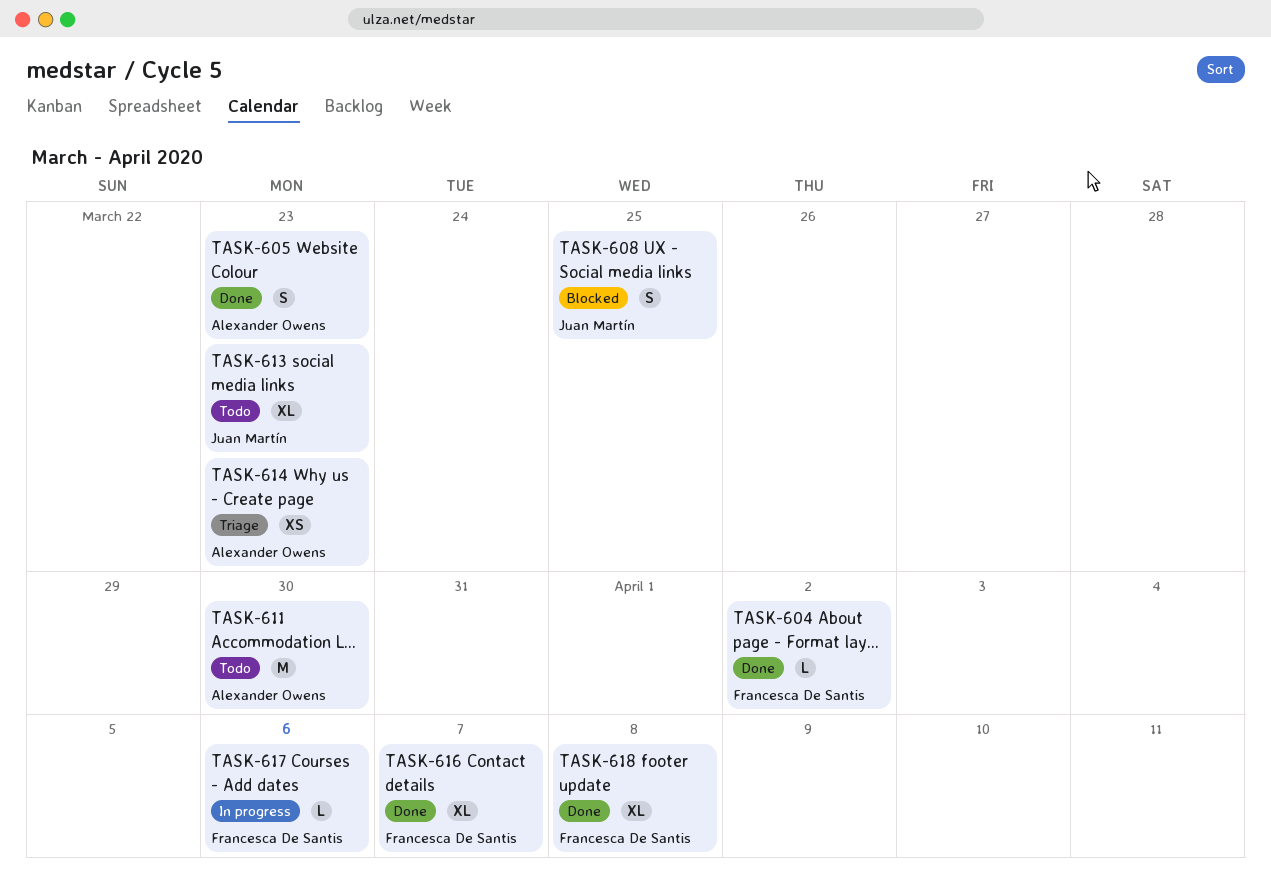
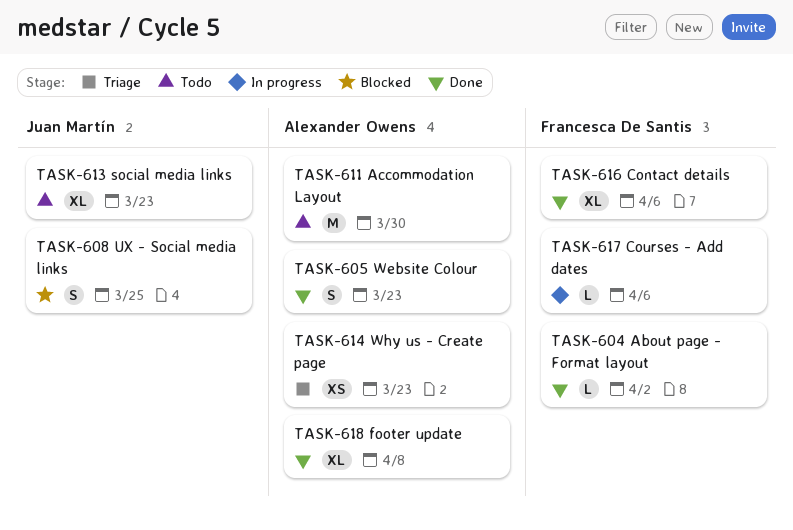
TASK-616, due: Apr 7 -> Apr 6
TASK-618, owner: Francesca De Santis -> Alexander Owens

